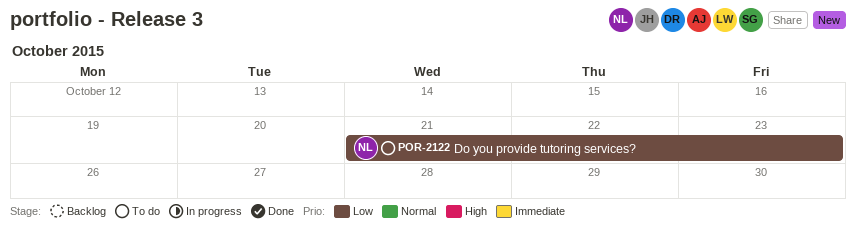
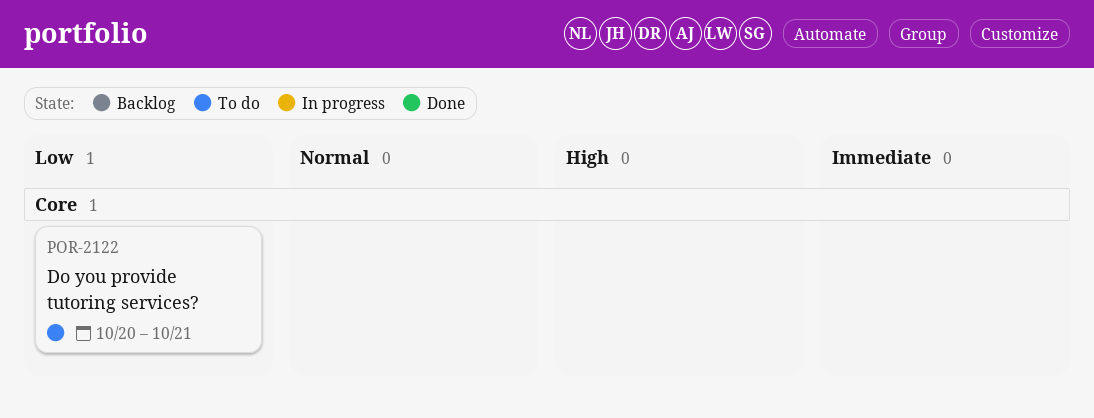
POR-2122, start: Oct 21 -> Oct 20
POR-2122, due: Oct 23 -> Oct 21

